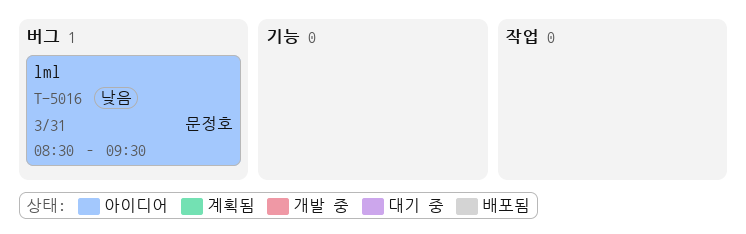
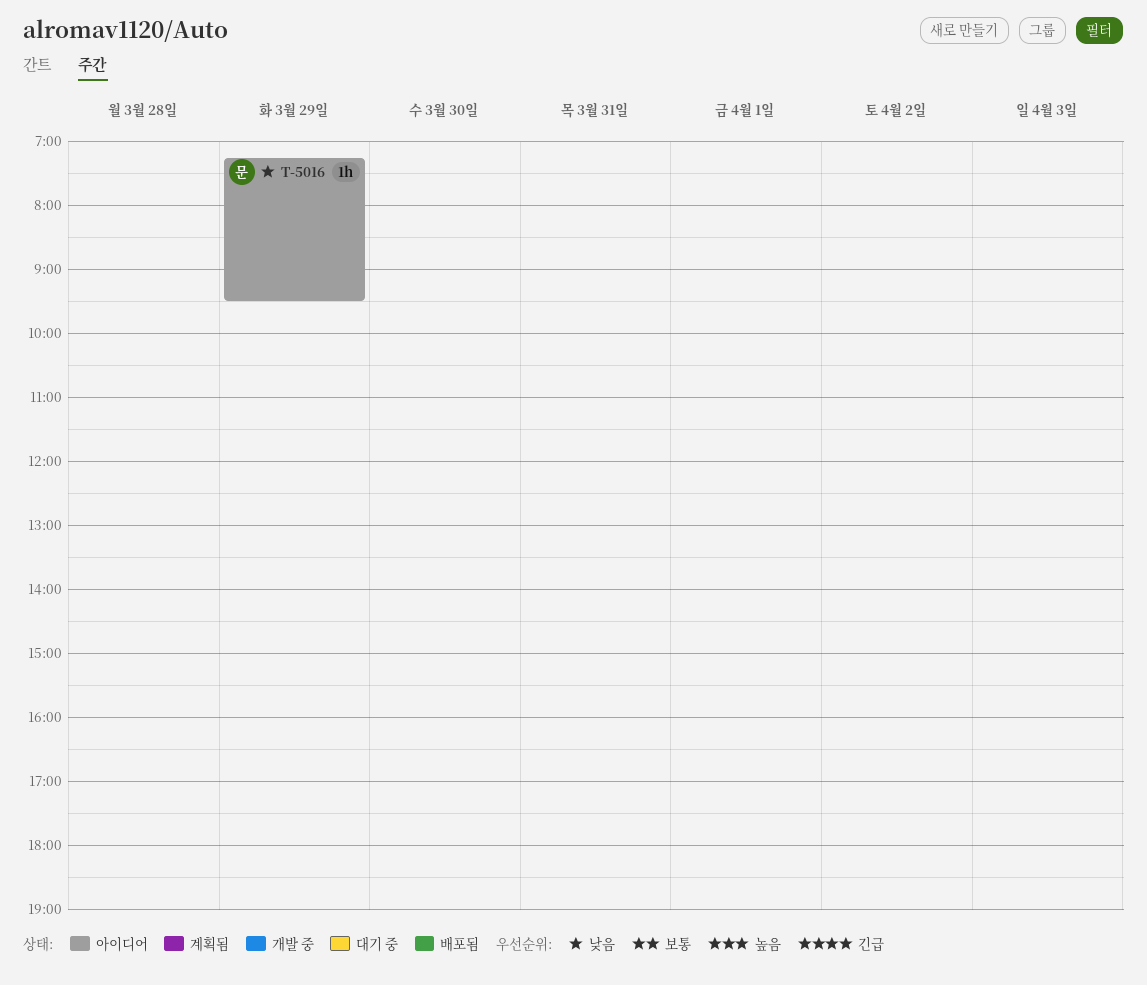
T-5016, day: Mar 31 -> Mar 29
T-5016, begins: 08:30 -> 07:15

